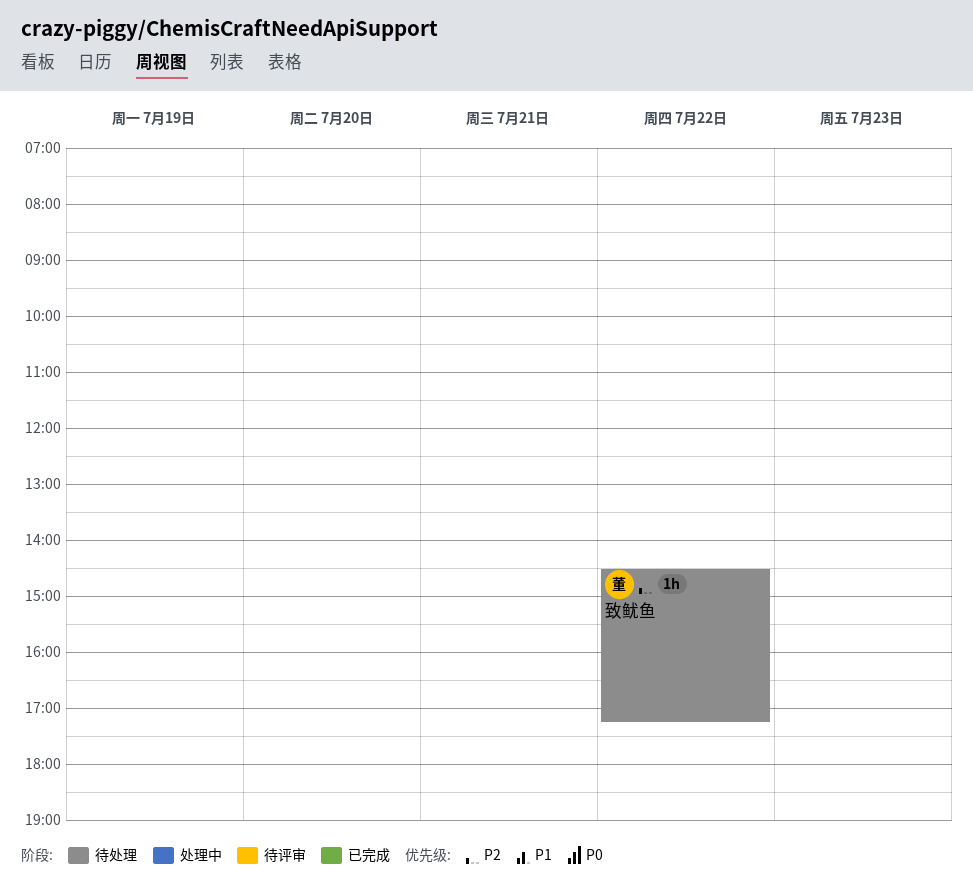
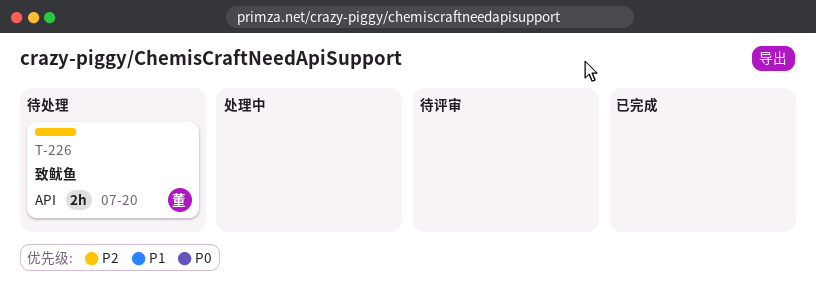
致鱿鱼, estimate: 1h -> 2h
致鱿鱼, day: Jul 22 -> Jul 20

